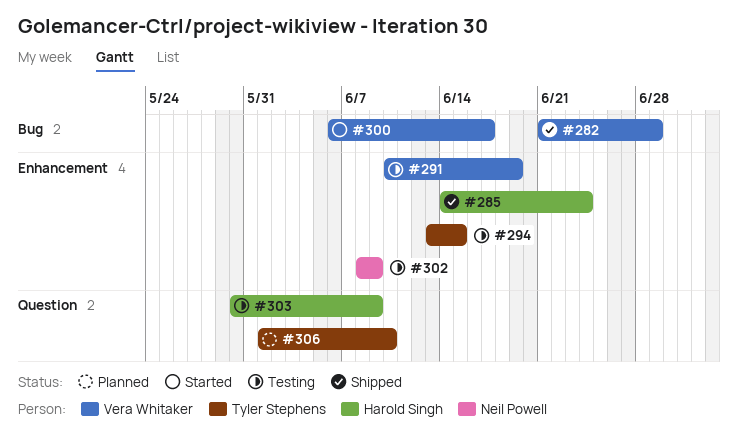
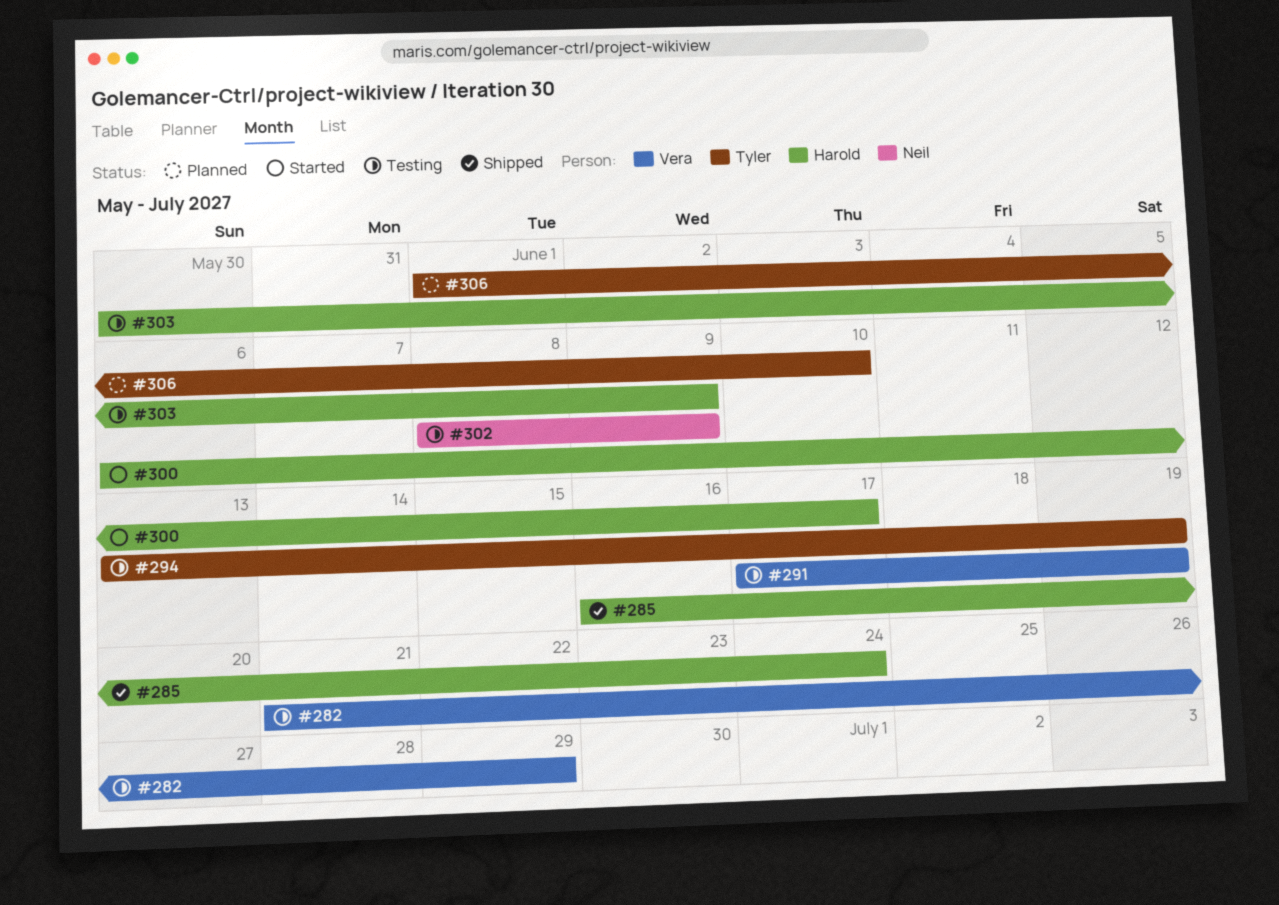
#282, status: Shipped -> Testing
#285, start: Jun 14 -> Jun 16
#291, start: Jun 10 -> Jun 17
#294, due: Jun 15 -> Jun 19
#300, owner: Vera Whitaker -> Harold Singh

